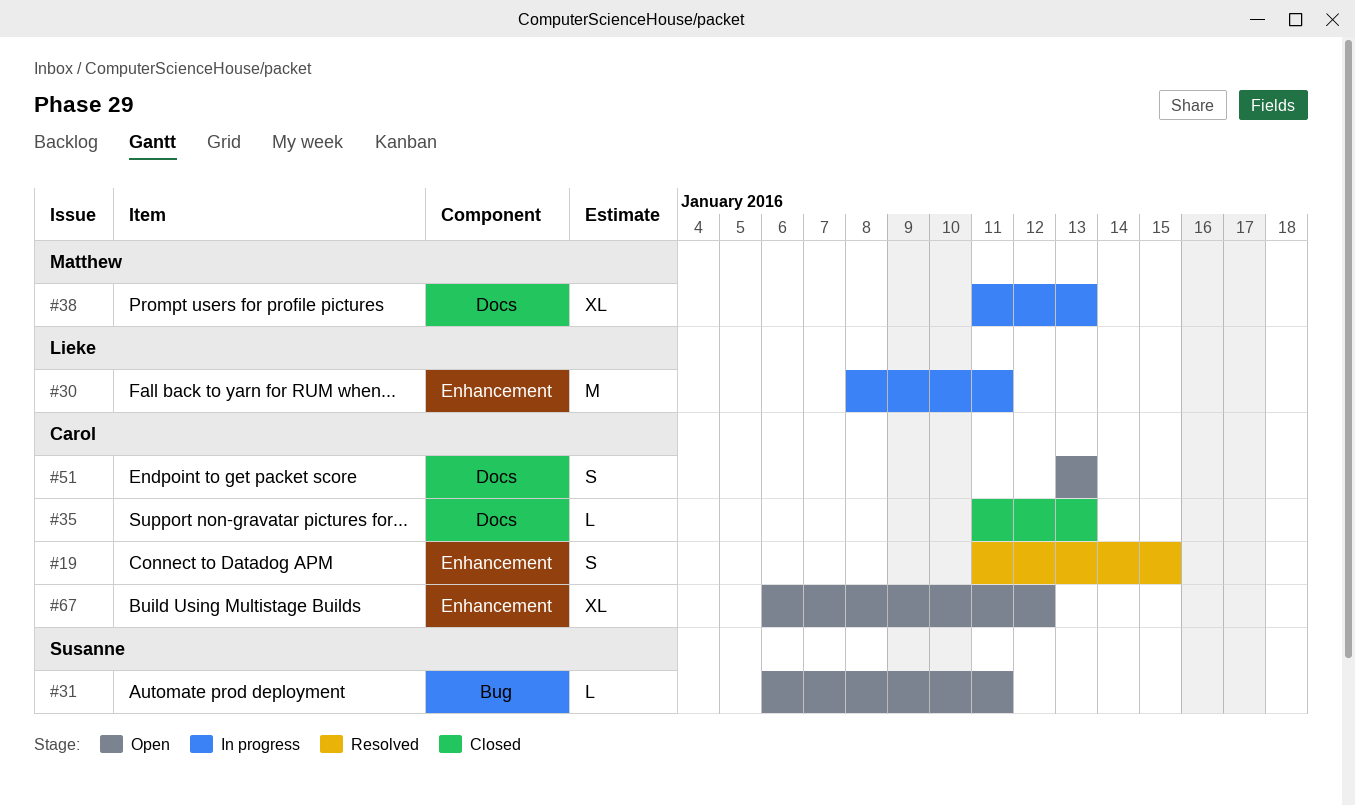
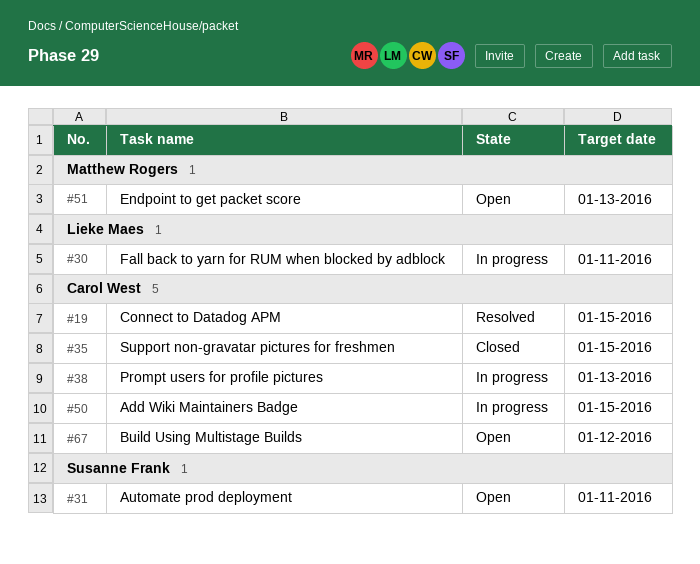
#35, due: Jan 13 -> Jan 15
#38, owner: Matthew Rogers -> Carol West
#50: none -> present
#51, owner: Carol West -> Matthew Rogers

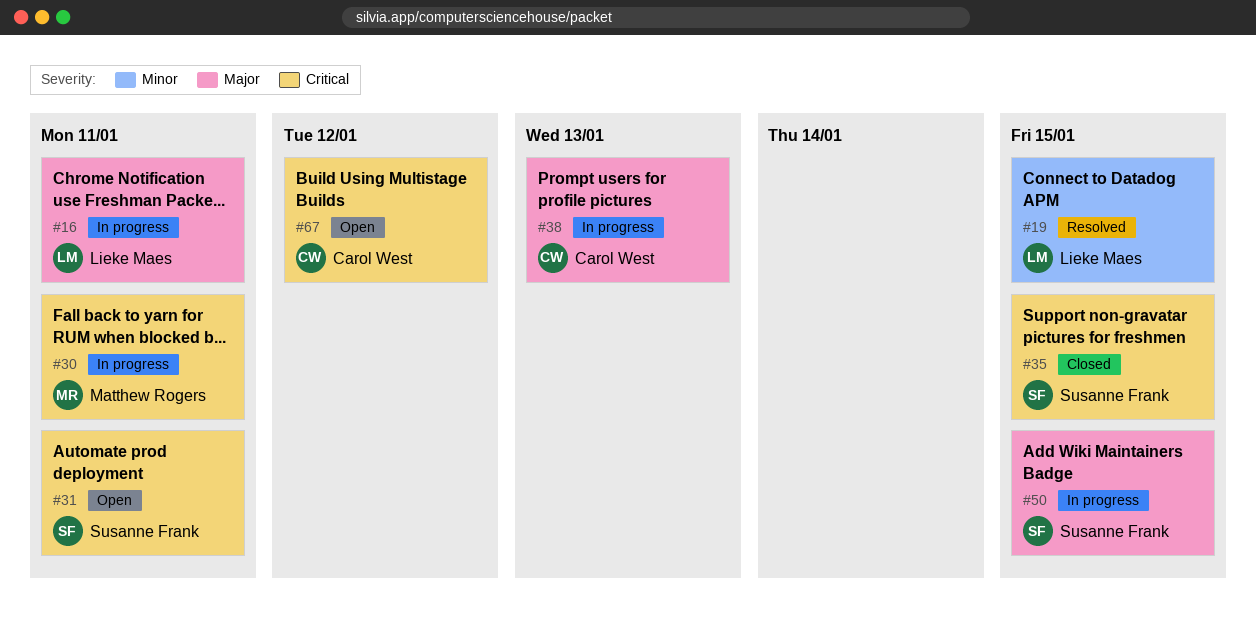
#16: none -> present
#19, owner: Carol West -> Lieke Maes
#30, owner: Lieke Maes -> Matthew Rogers
#35, owner: Carol West -> Susanne Frank
#50, owner: Carol West -> Susanne Frank
#51: present -> none

